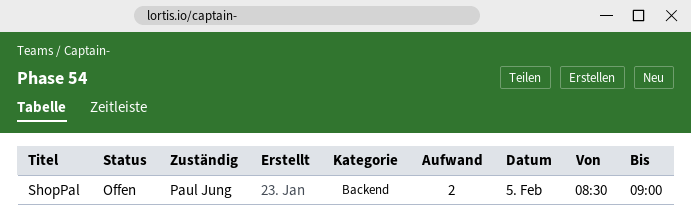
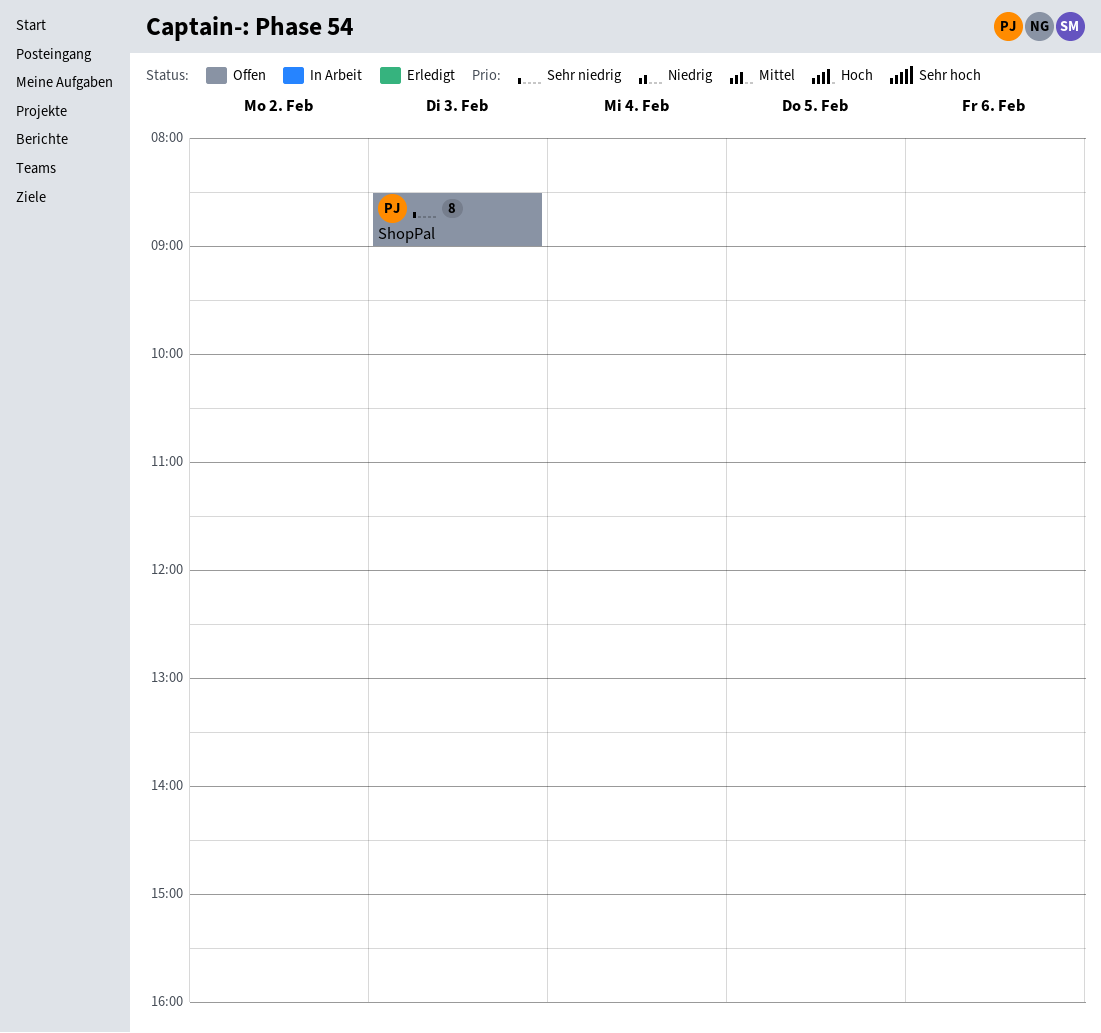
ShopPal, estimate: 2 -> 8
ShopPal, day: Feb 5 -> Feb 3

